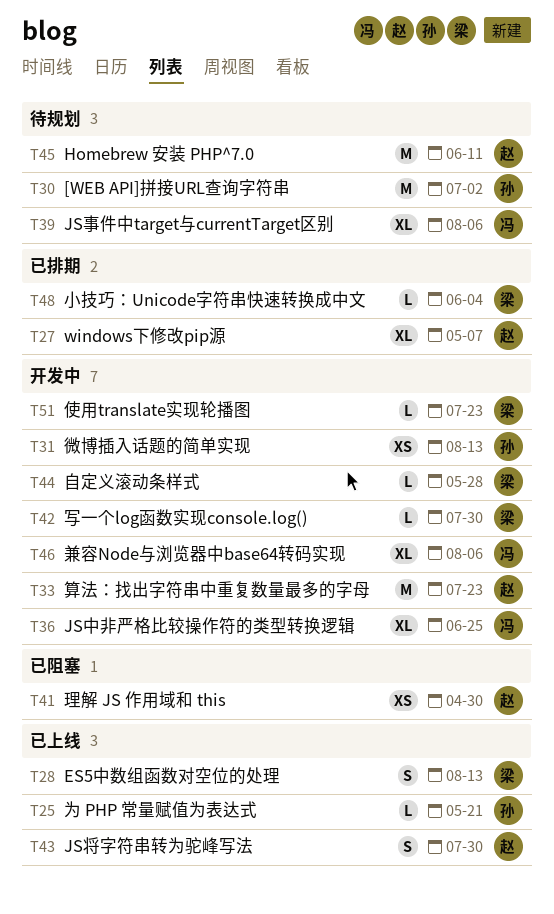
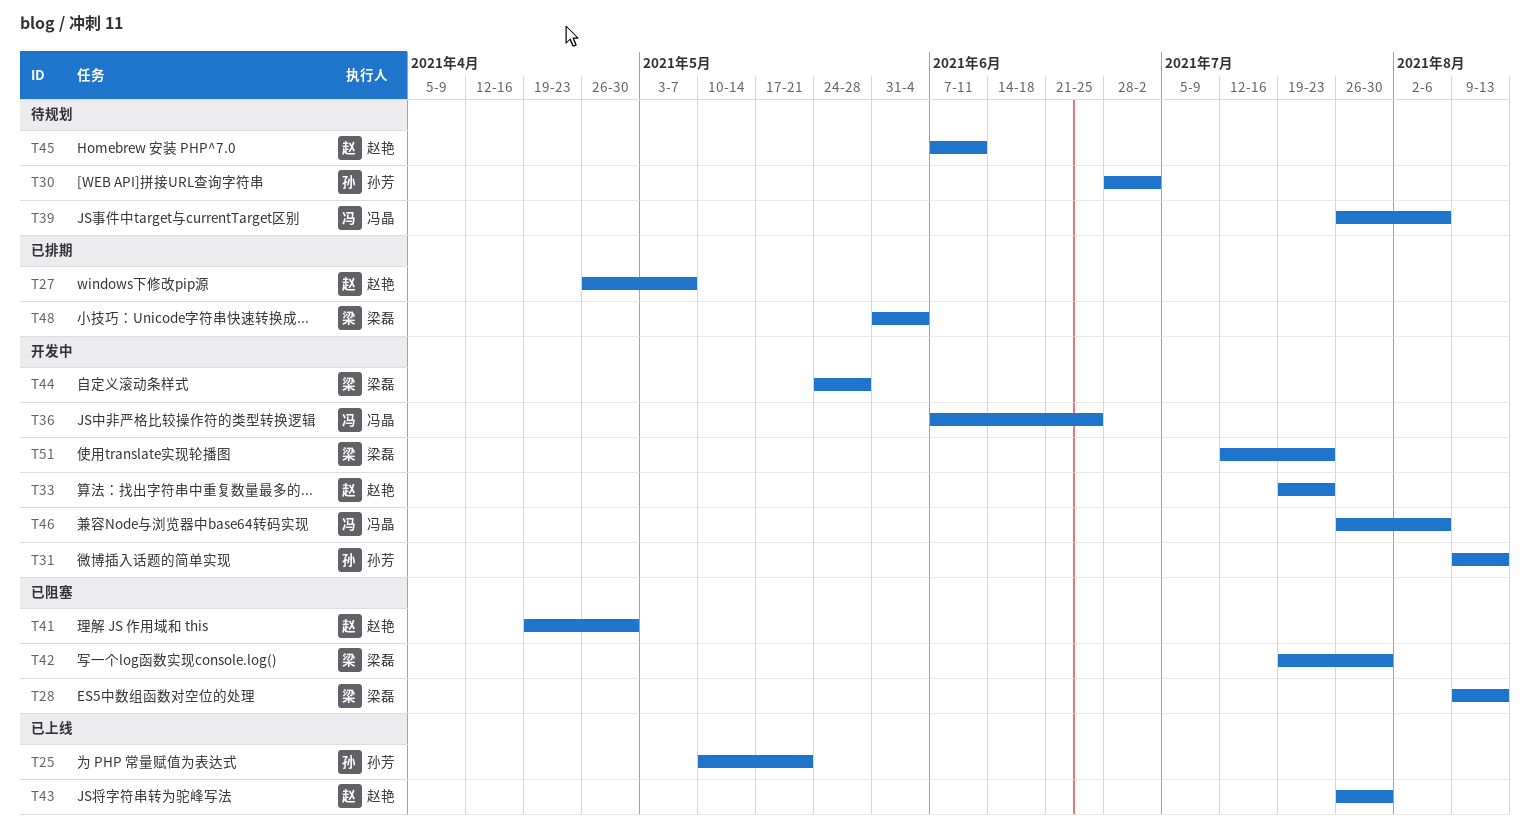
T28, status: 已上线 -> 已阻塞
T42, status: 开发中 -> 已阻塞

